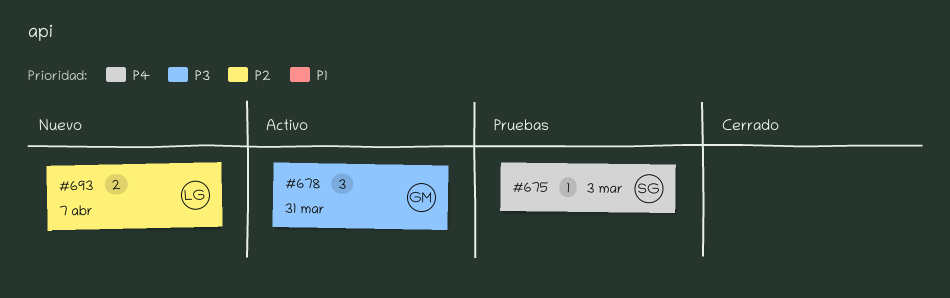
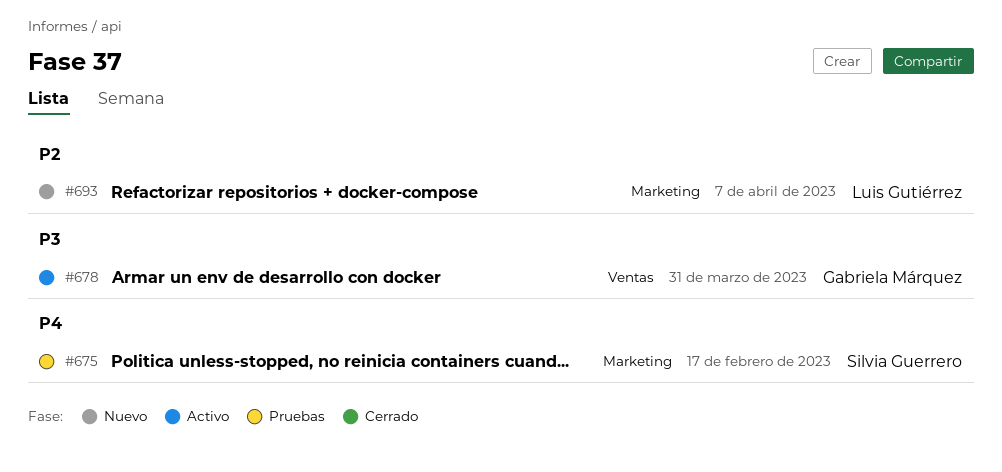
#675, due: Mar 3 -> Feb 17

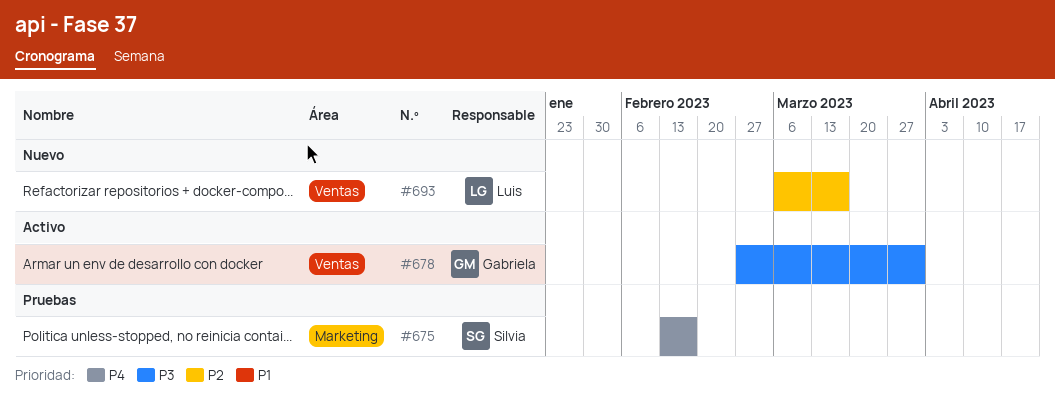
#693, label: Marketing -> Ventas
#693, due: Apr 7 -> Mar 17

